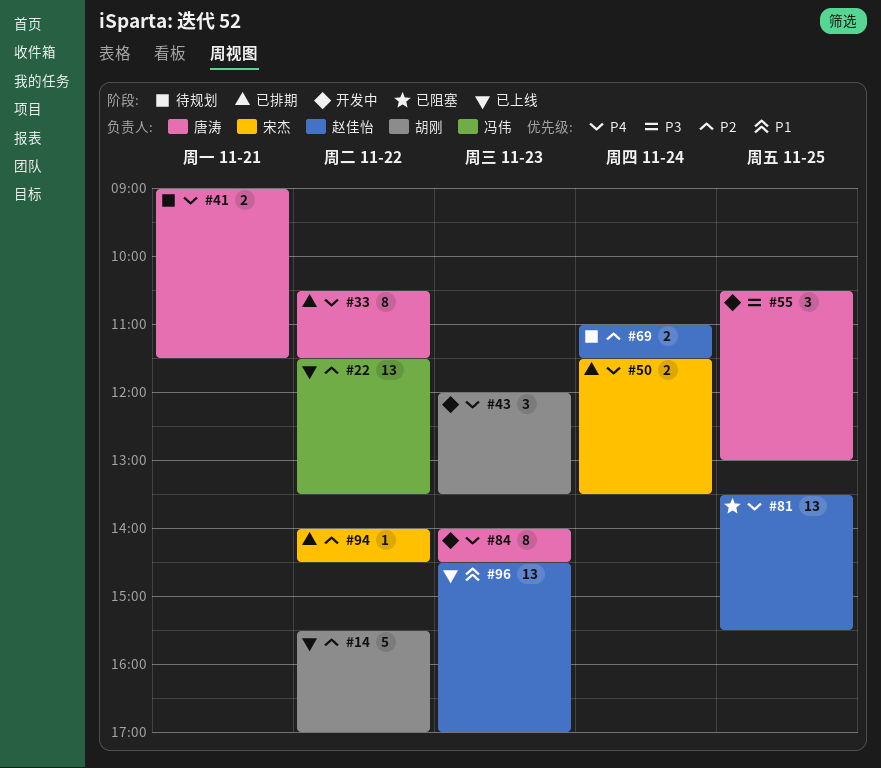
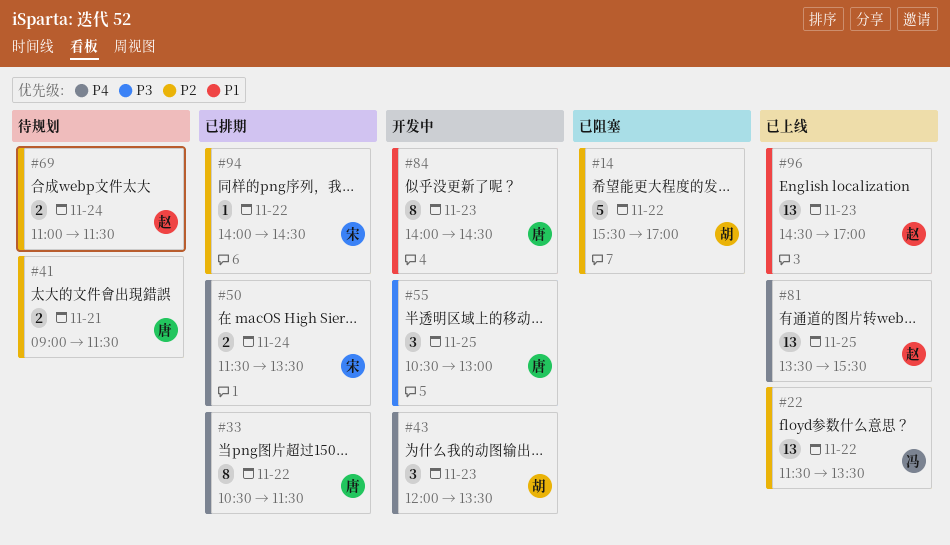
#14, status: 已上线 -> 已阻塞
#41, priority: P4 -> P2
#81, status: 已阻塞 -> 已上线
#84, priority: P4 -> P1

